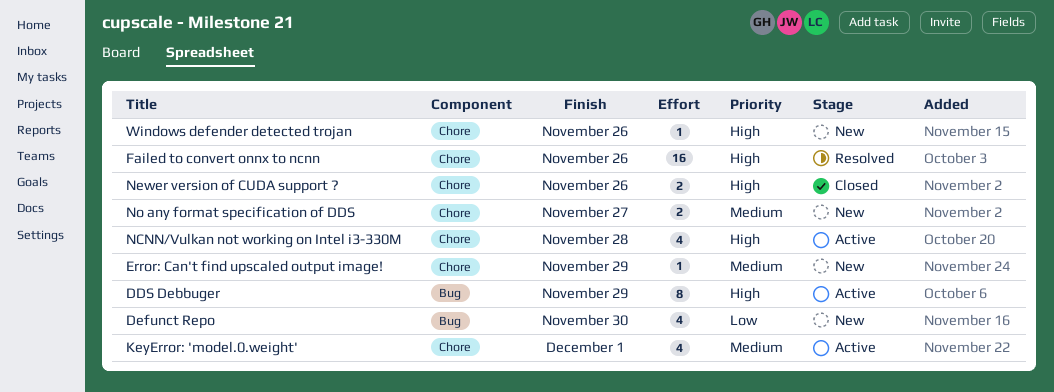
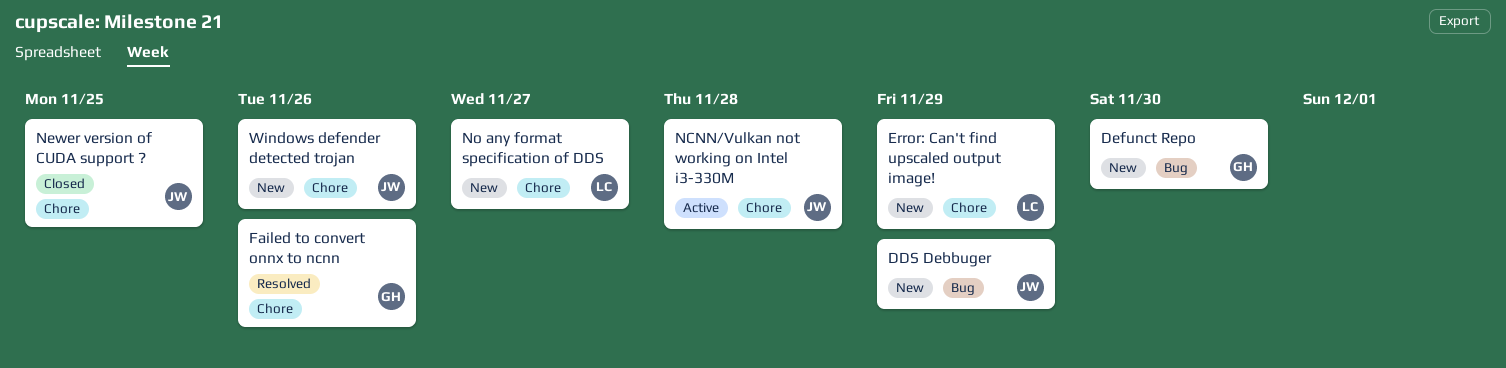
DDS Debbuger, status: Active -> New
KeyError: 'model.0.weight': present -> none
Newer version of CUDA support ?, due: Nov 26 -> Nov 25

